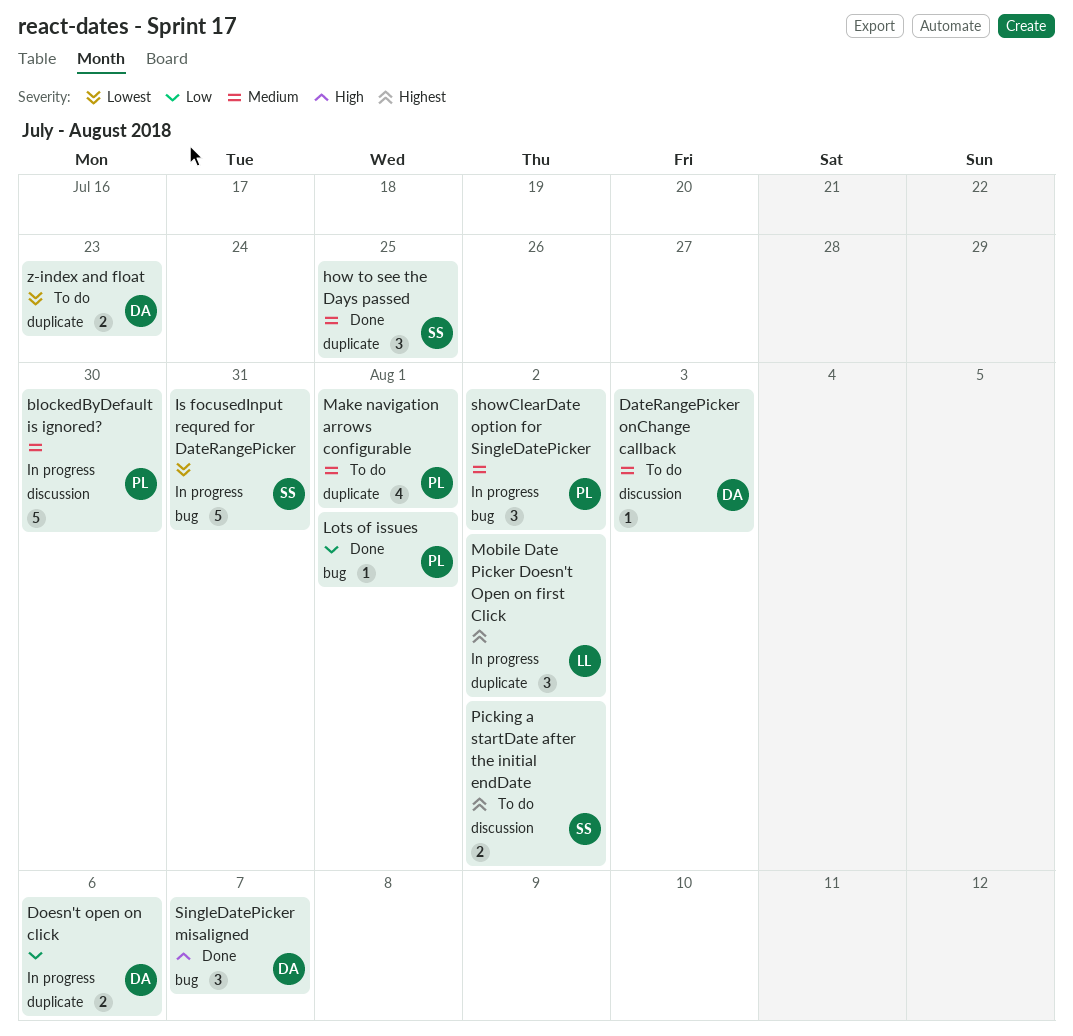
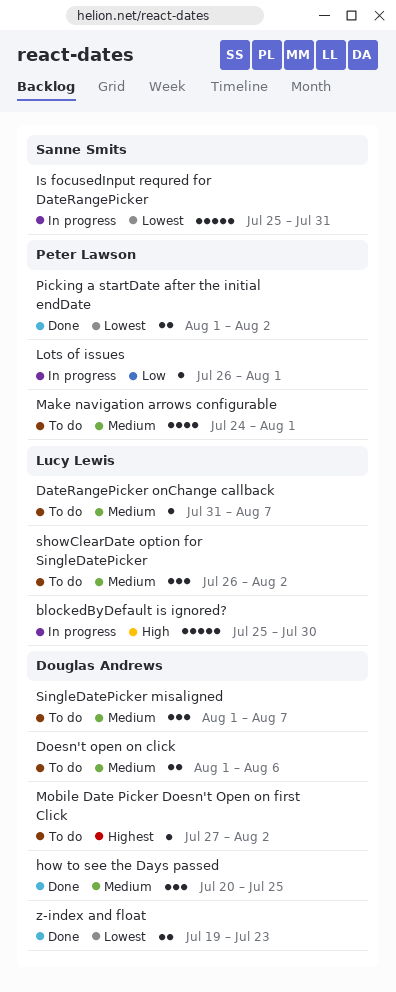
blockedByDefault is ignored?, owner: Peter Lawson -> Lucy Lewis
blockedByDefault is ignored?, priority: Medium -> High
DateRangePicker onChange callback, owner: Douglas Andrews -> Lucy Lewis
DateRangePicker onChange callback, due: Aug 3 -> Aug 7
Doesn't open on click, status: In progress -> To do
Doesn't open on click, priority: Low -> Medium
how to see the Days passed, owner: Sanne Smits -> Douglas Andrews
Lots of issues, status: Done -> In progress
Mobile Date Picker Doesn't Open on first Click, status: In progress -> To do
Mobile Date Picker Doesn't Open on first Click, owner: Lucy Lewis -> Douglas Andrews
Mobile Date Picker Doesn't Open on first Click, estimate: 3 -> 1
Picking a startDate after the initial endDate, status: To do -> Done
Picking a startDate after the initial endDate, owner: Sanne Smits -> Peter Lawson
Picking a startDate after the initial endDate, priority: Highest -> Lowest
showClearDate option for SingleDatePicker, status: In progress -> To do
showClearDate option for SingleDatePicker, owner: Peter Lawson -> Lucy Lewis
SingleDatePicker misaligned, status: Done -> To do
SingleDatePicker misaligned, priority: High -> Medium
z-index and float, status: To do -> Done

